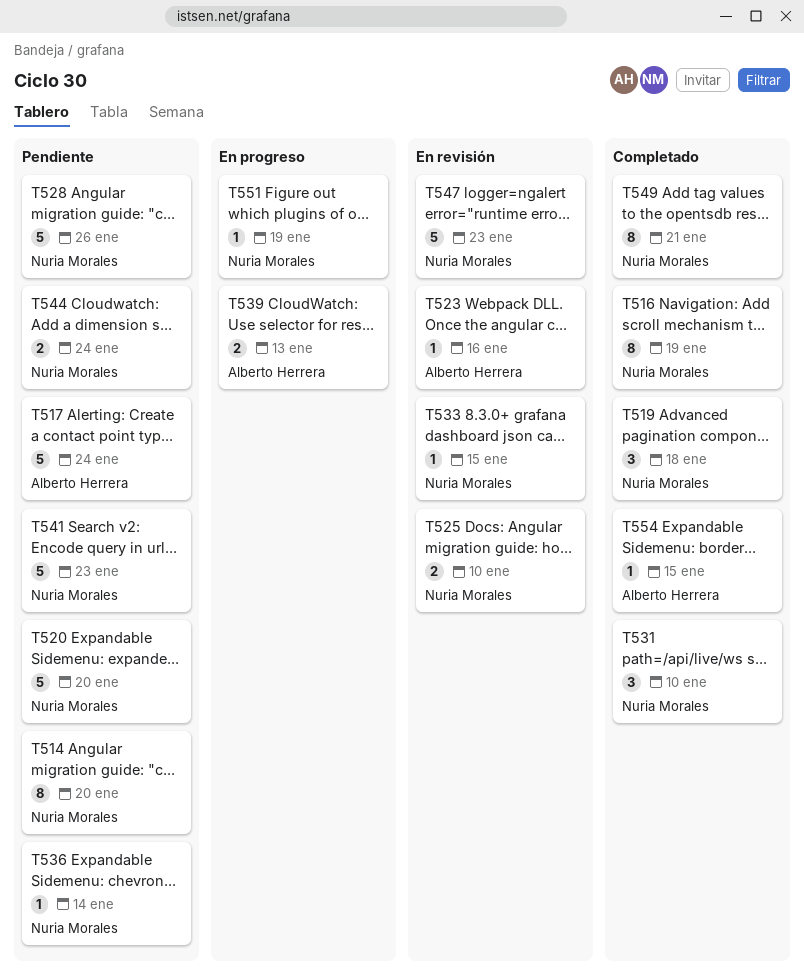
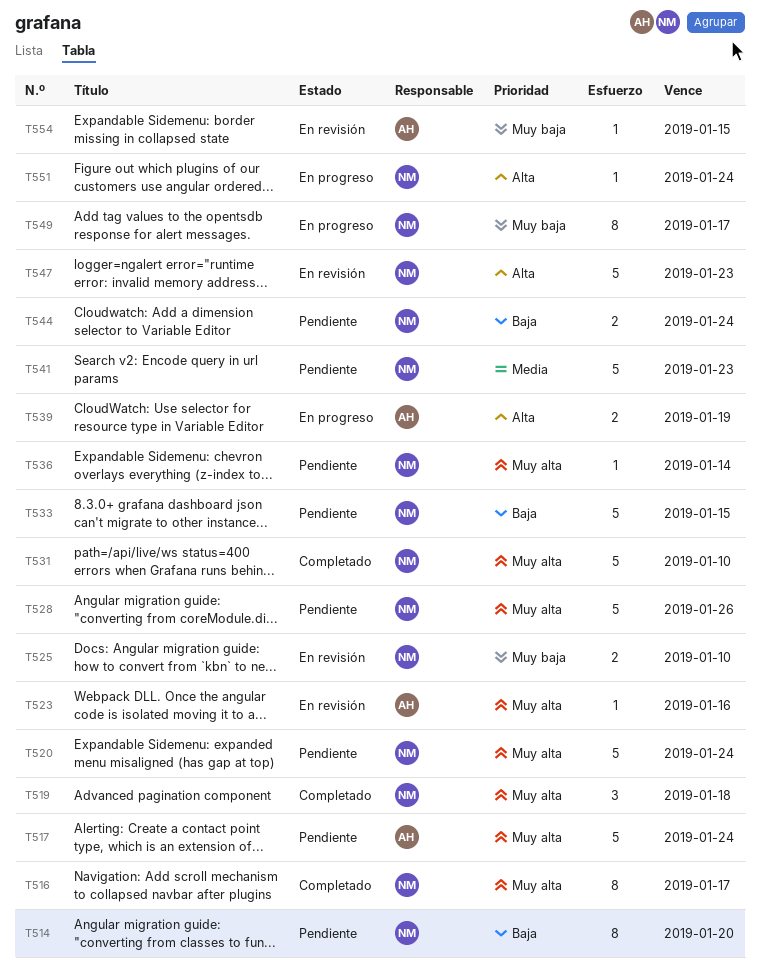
T516, due: Jan 19 -> Jan 17
T520, due: Jan 20 -> Jan 24
T531, estimate: 3 -> 5
T533, status: En revisión -> Pendiente
T533, estimate: 1 -> 5
T539, due: Jan 13 -> Jan 19
T549, status: Completado -> En progreso
T549, due: Jan 21 -> Jan 17
T551, due: Jan 19 -> Jan 24
T554, status: Completado -> En revisión

